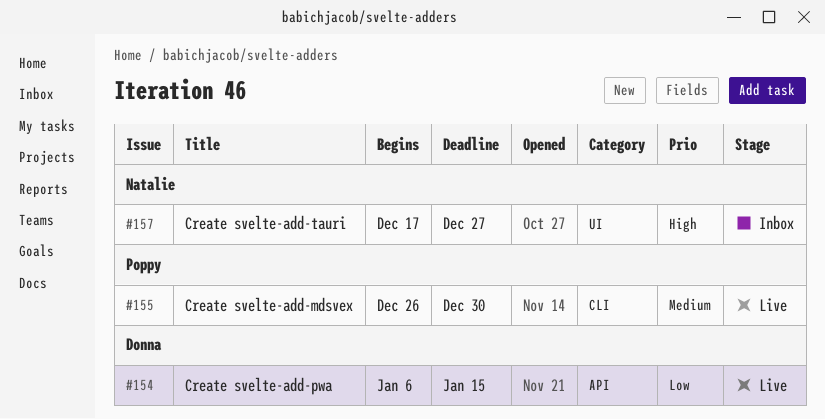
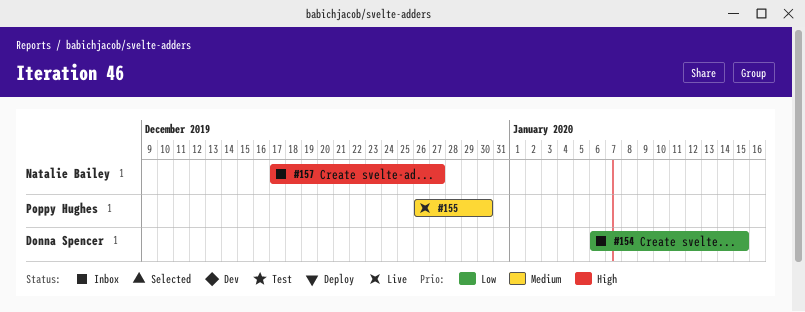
#154, status: Live -> Inbox

